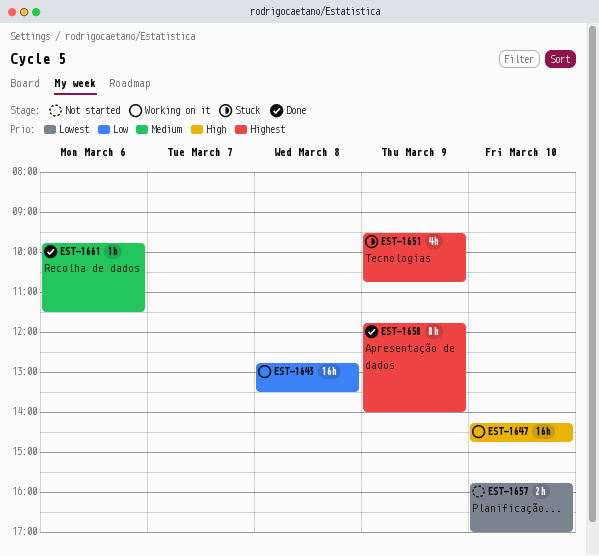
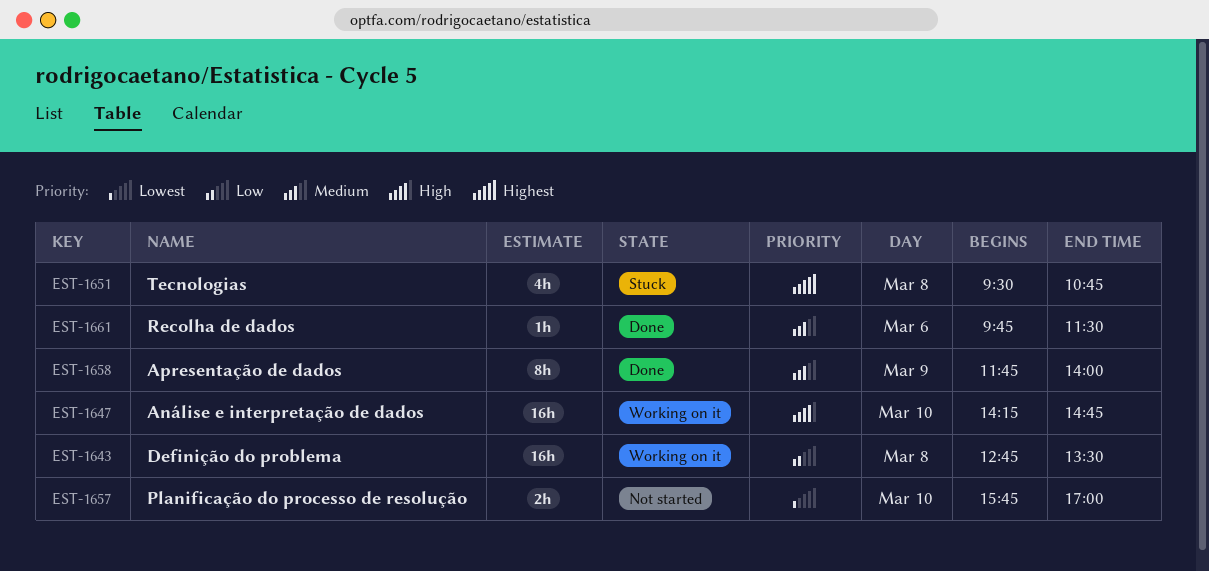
EST-1651, day: Mar 9 -> Mar 8
EST-1658, priority: Highest -> Medium

